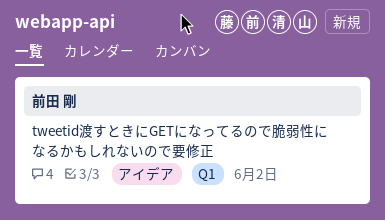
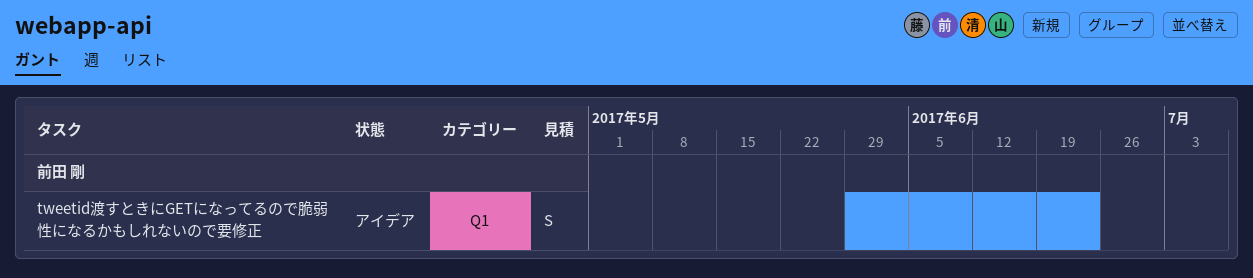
tweetid渡すときにGETになってるので脆弱性になるかもしれないので要修正, due: Jun 2 -> Jun 23

